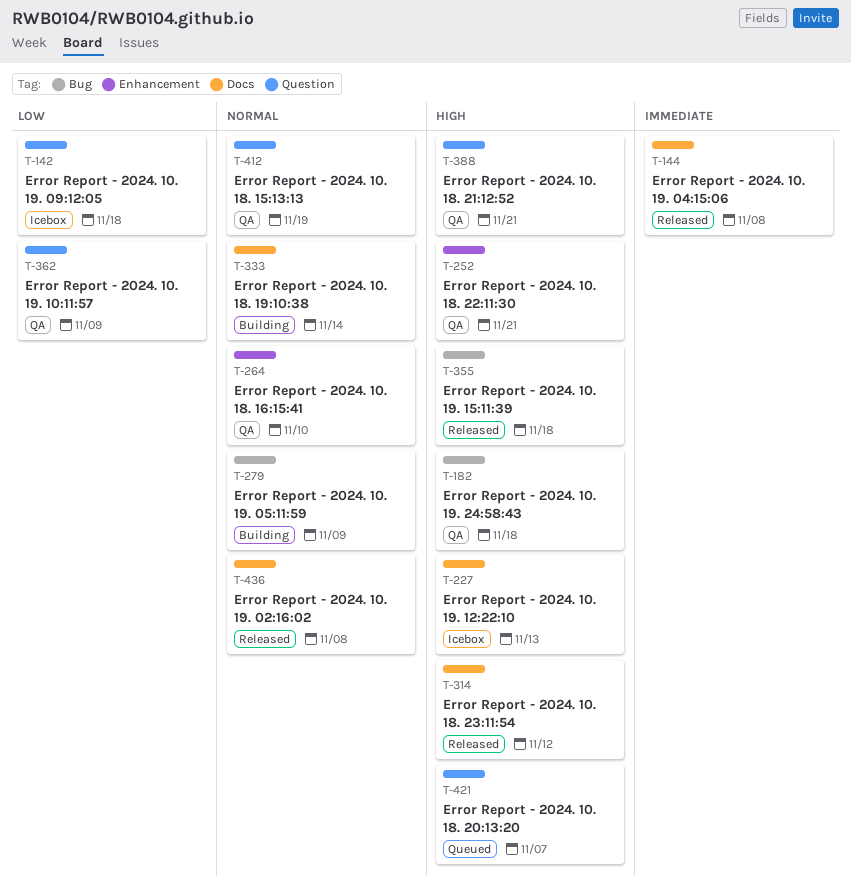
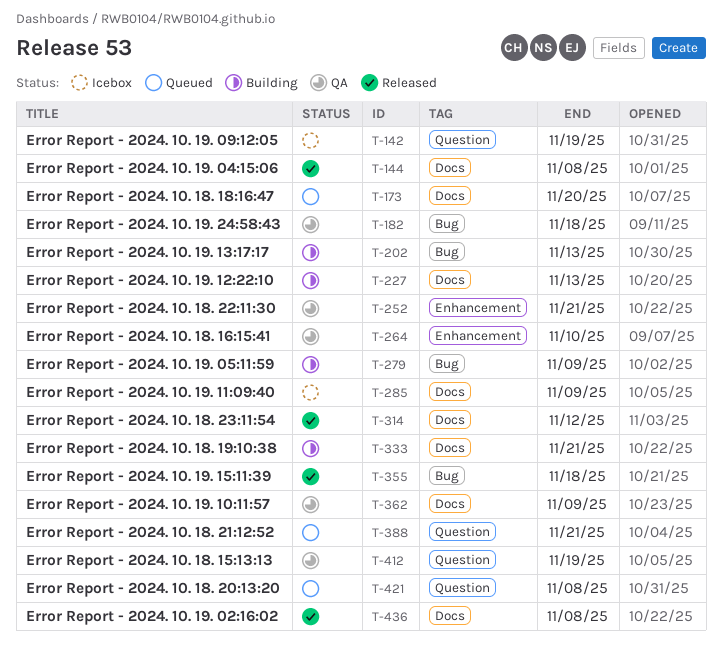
T-142, due: Nov 18 -> Nov 19
T-173: none -> present
T-202: none -> present
T-227, status: Icebox -> Building
T-285: none -> present
T-333, due: Nov 14 -> Nov 21
T-362, label: Question -> Docs
T-388, status: QA -> Queued
T-421, due: Nov 7 -> Nov 8

